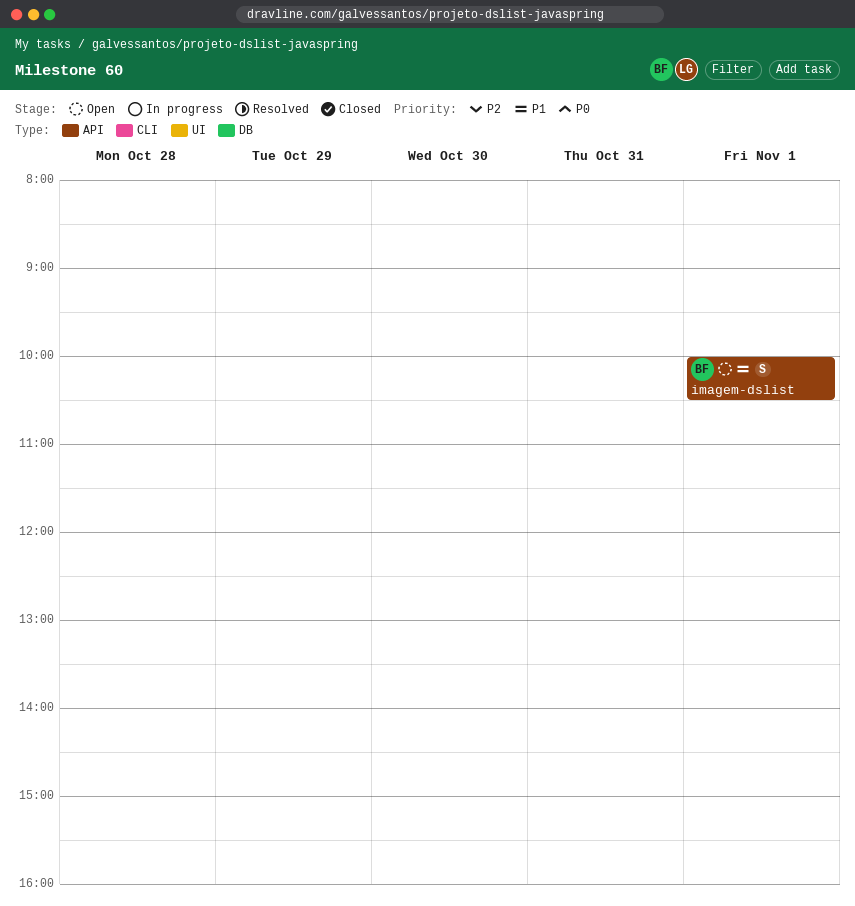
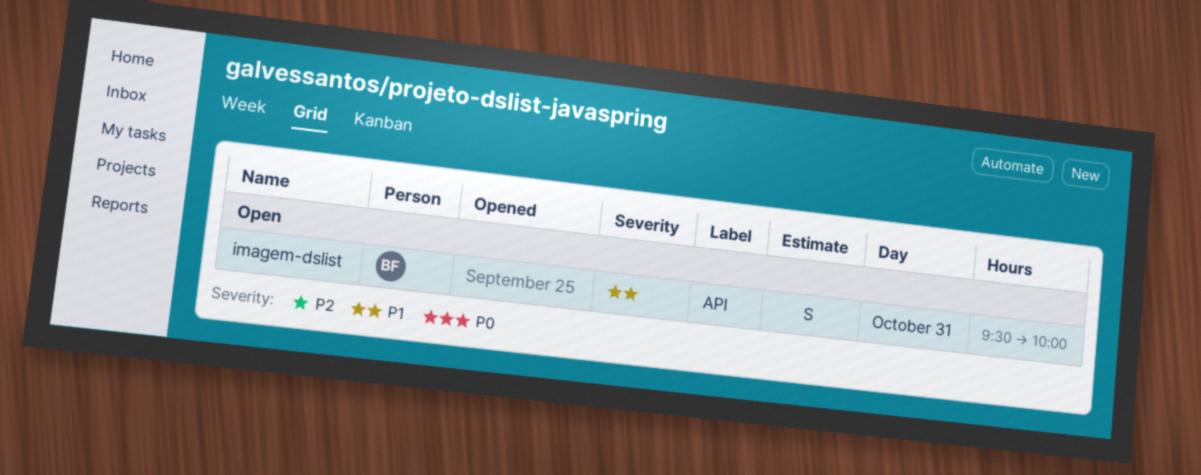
imagem-dslist, day: Nov 1 -> Oct 31
imagem-dslist, begins: 10:00 -> 09:30
imagem-dslist, ends: 10:30 -> 10:00

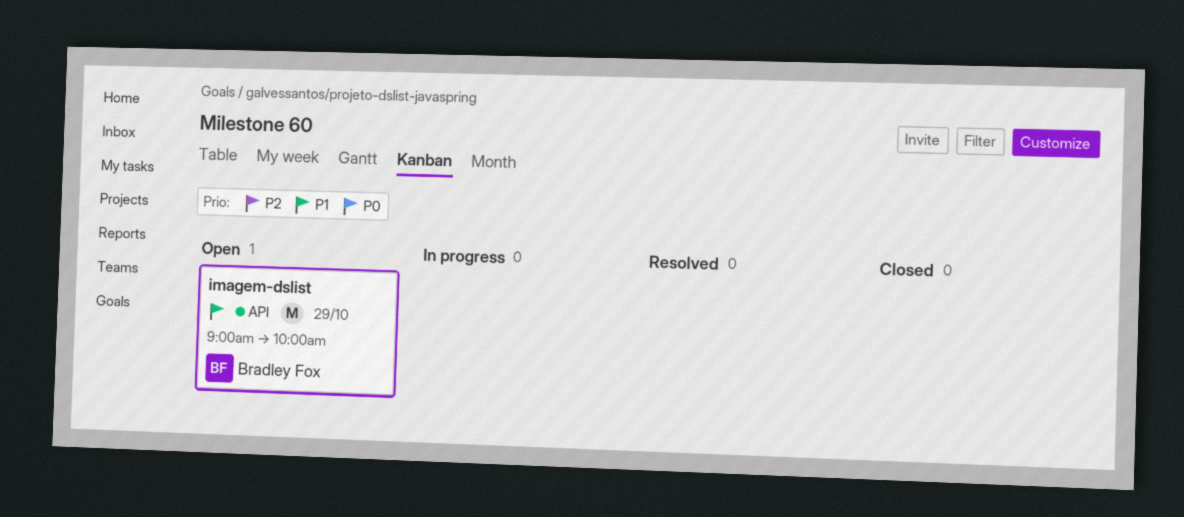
imagem-dslist, estimate: S -> M
imagem-dslist, day: Oct 31 -> Oct 29
imagem-dslist, begins: 09:30 -> 09:00

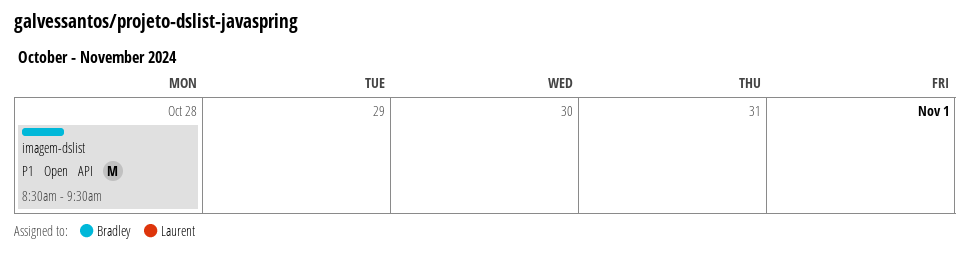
imagem-dslist, day: Oct 29 -> Oct 28
imagem-dslist, begins: 09:00 -> 08:30
imagem-dslist, ends: 10:00 -> 09:30

